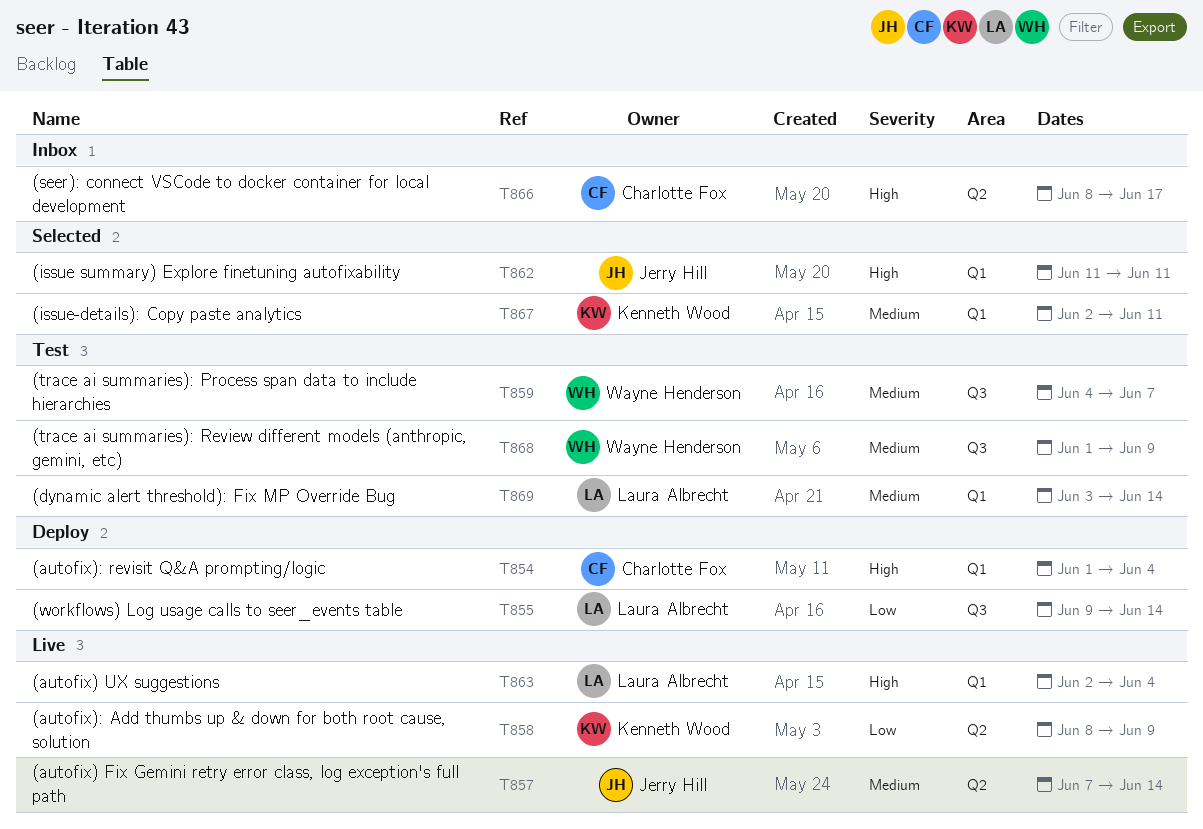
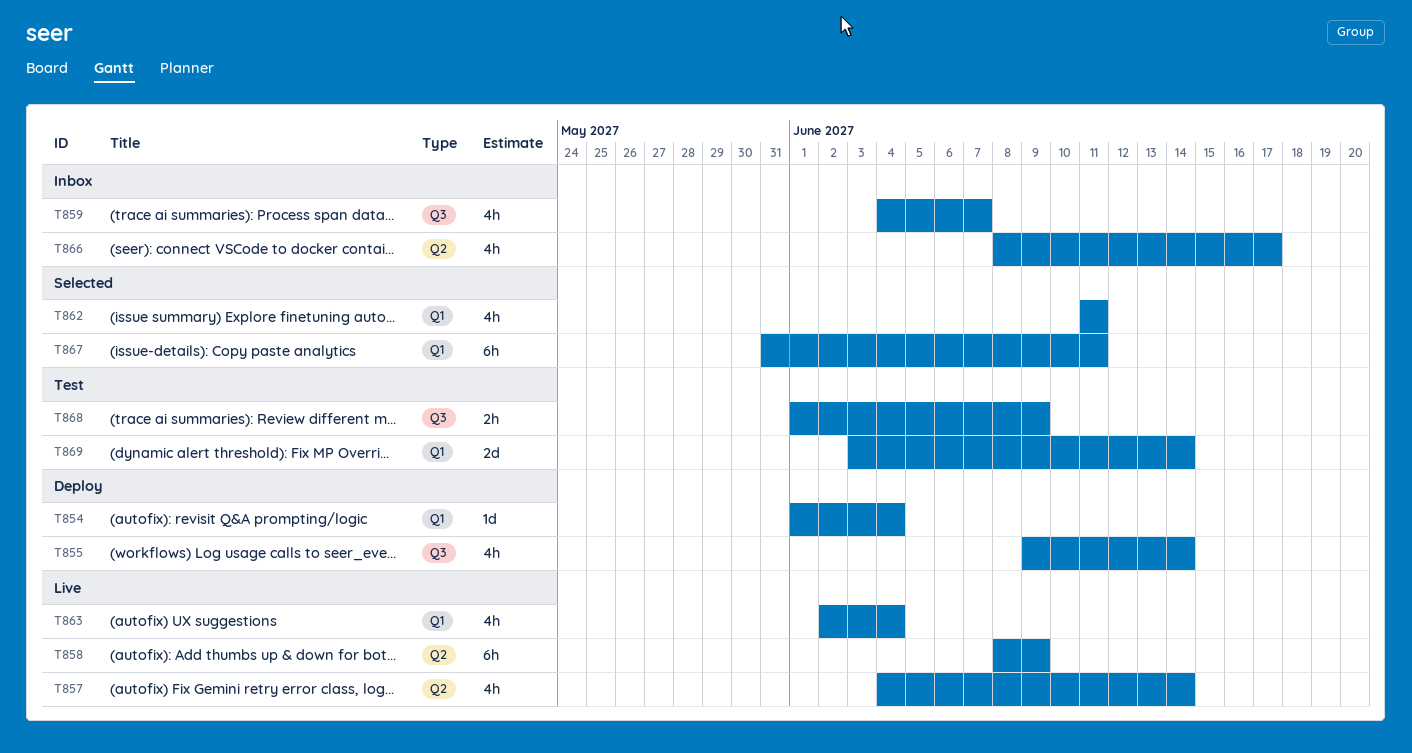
T857, start: Jun 7 -> Jun 4
T859, status: Test -> Inbox
T867, start: Jun 2 -> May 31

